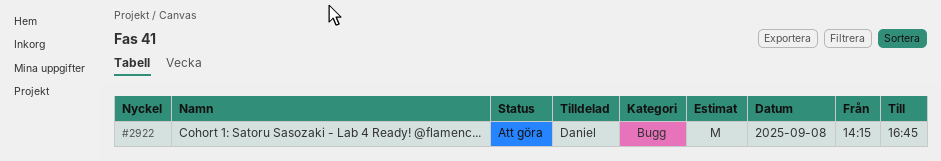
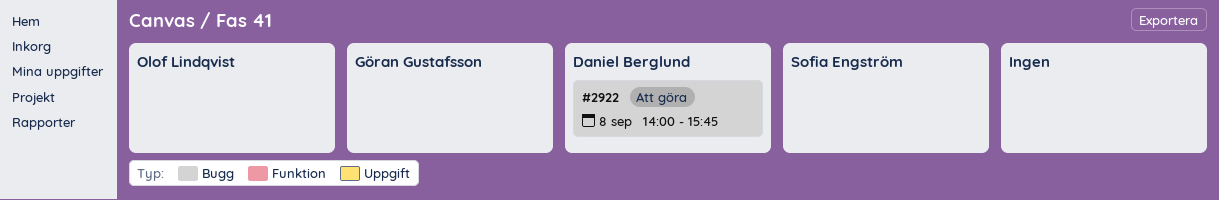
#2922, begins: 14:15 -> 14:00
#2922, ends: 16:45 -> 15:45

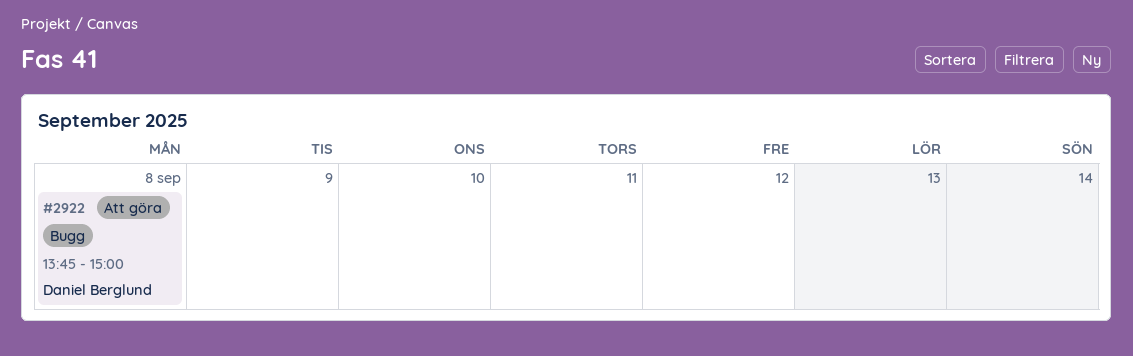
#2922, begins: 14:00 -> 13:45
#2922, ends: 15:45 -> 15:00

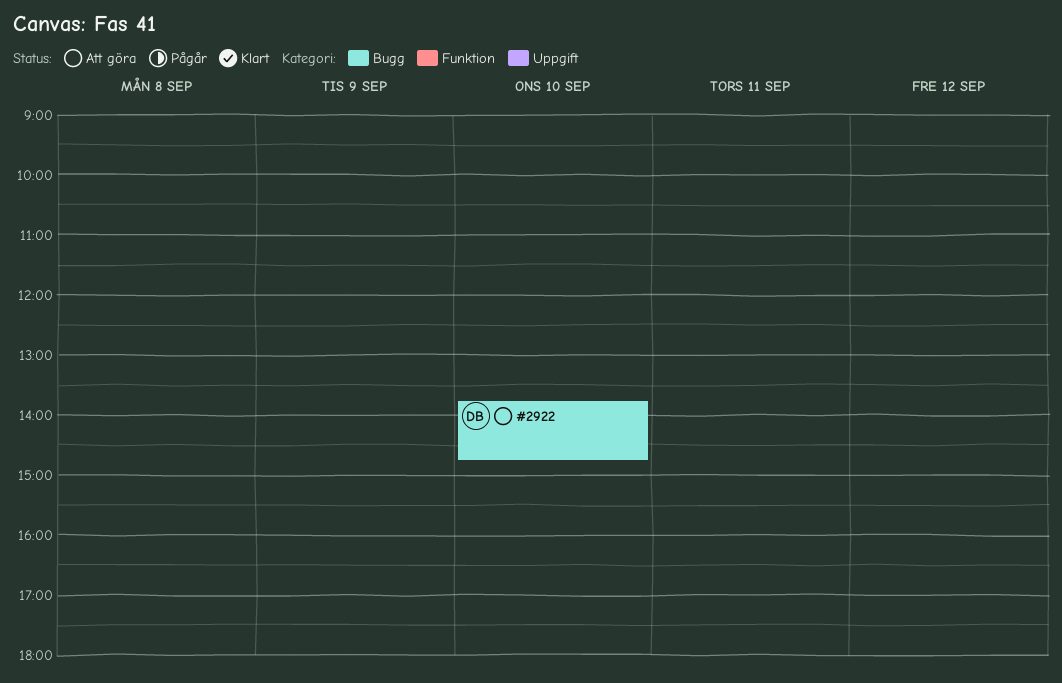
#2922, day: Sep 8 -> Sep 10
#2922, ends: 15:00 -> 14:45

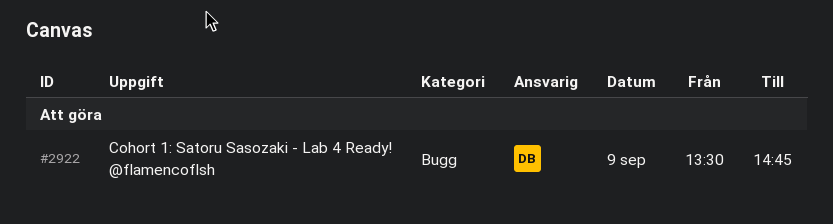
#2922, day: Sep 10 -> Sep 9
#2922, begins: 13:45 -> 13:30

